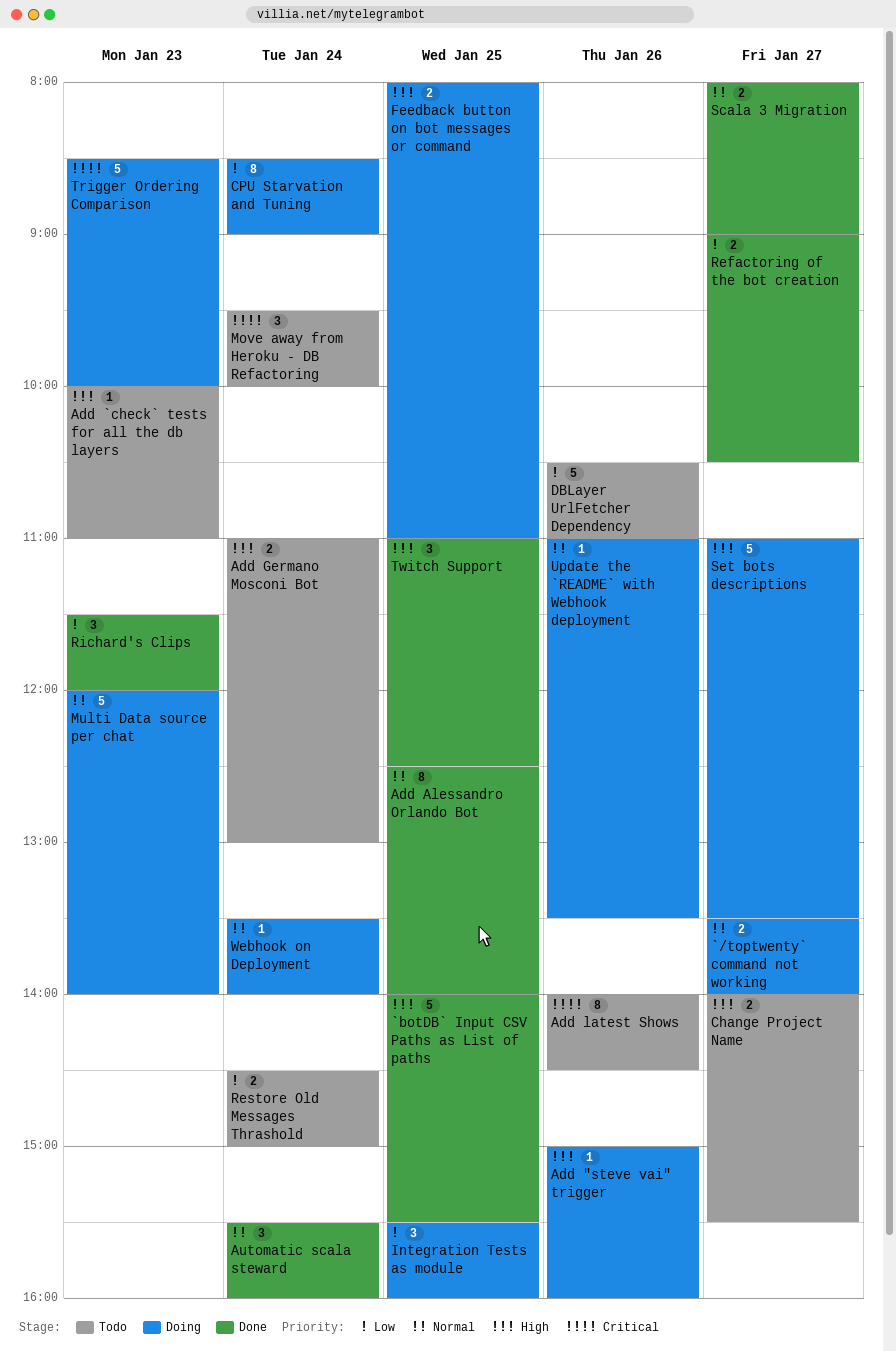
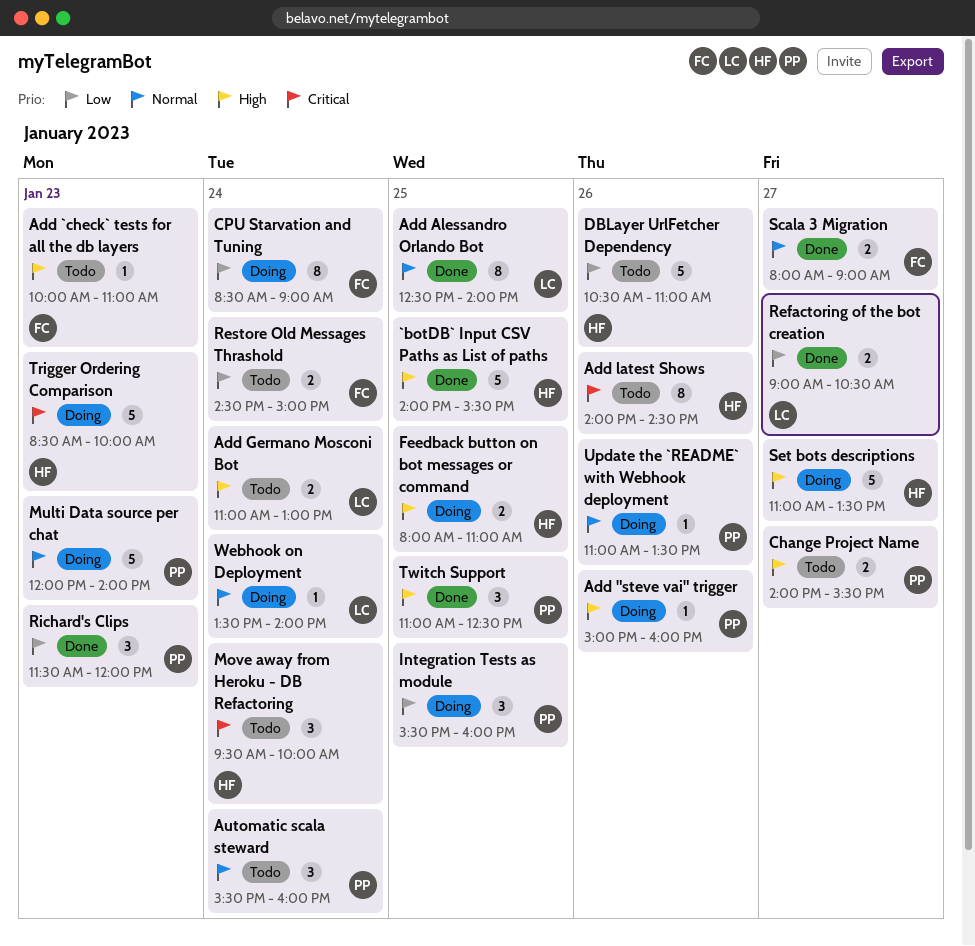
`/toptwenty` command not working: present -> none
Automatic scala steward, status: Done -> Todo

